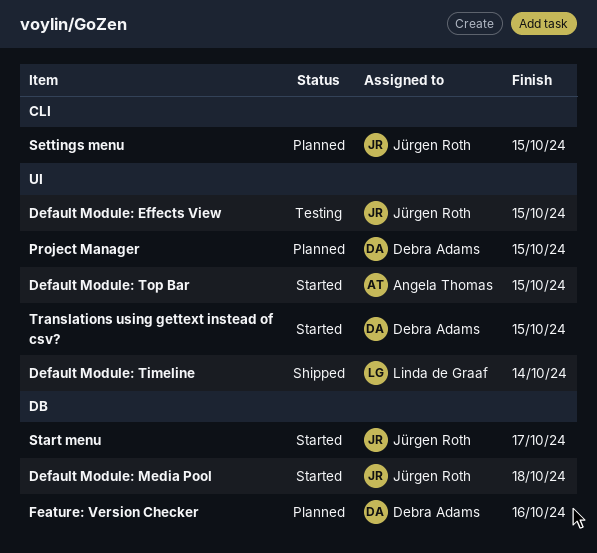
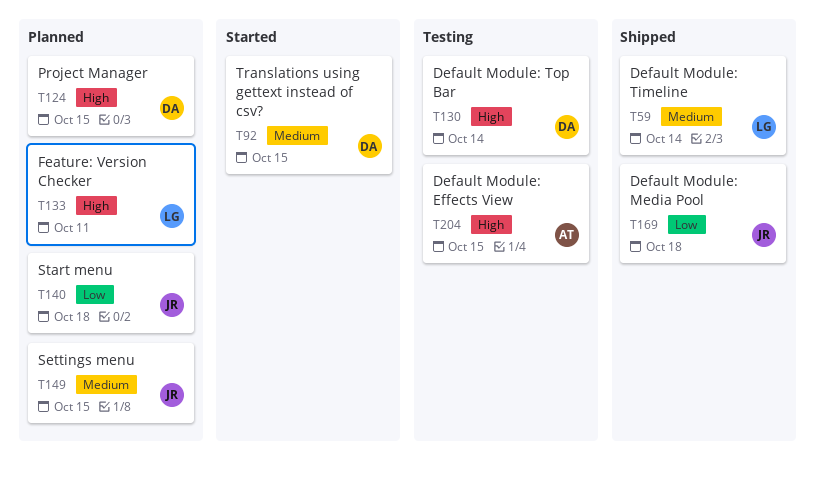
Default Module: Effects View, owner: Jürgen Roth -> Angela Thomas
Default Module: Media Pool, status: Started -> Shipped
Default Module: Top Bar, status: Started -> Testing
Default Module: Top Bar, owner: Angela Thomas -> Debra Adams
Default Module: Top Bar, due: Oct 15 -> Oct 14
Feature: Version Checker, owner: Debra Adams -> Linda de Graaf
Feature: Version Checker, due: Oct 16 -> Oct 11
Start menu, status: Started -> Planned
Start menu, due: Oct 17 -> Oct 18

